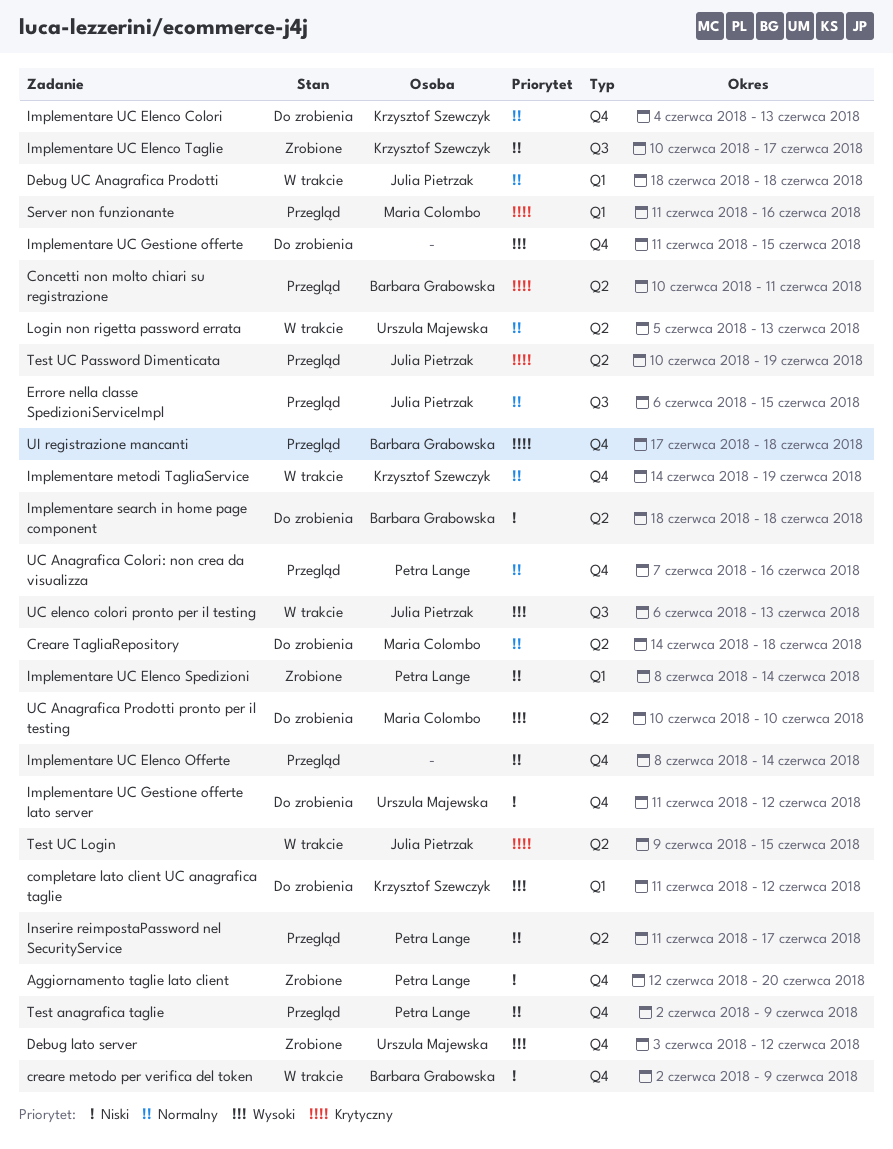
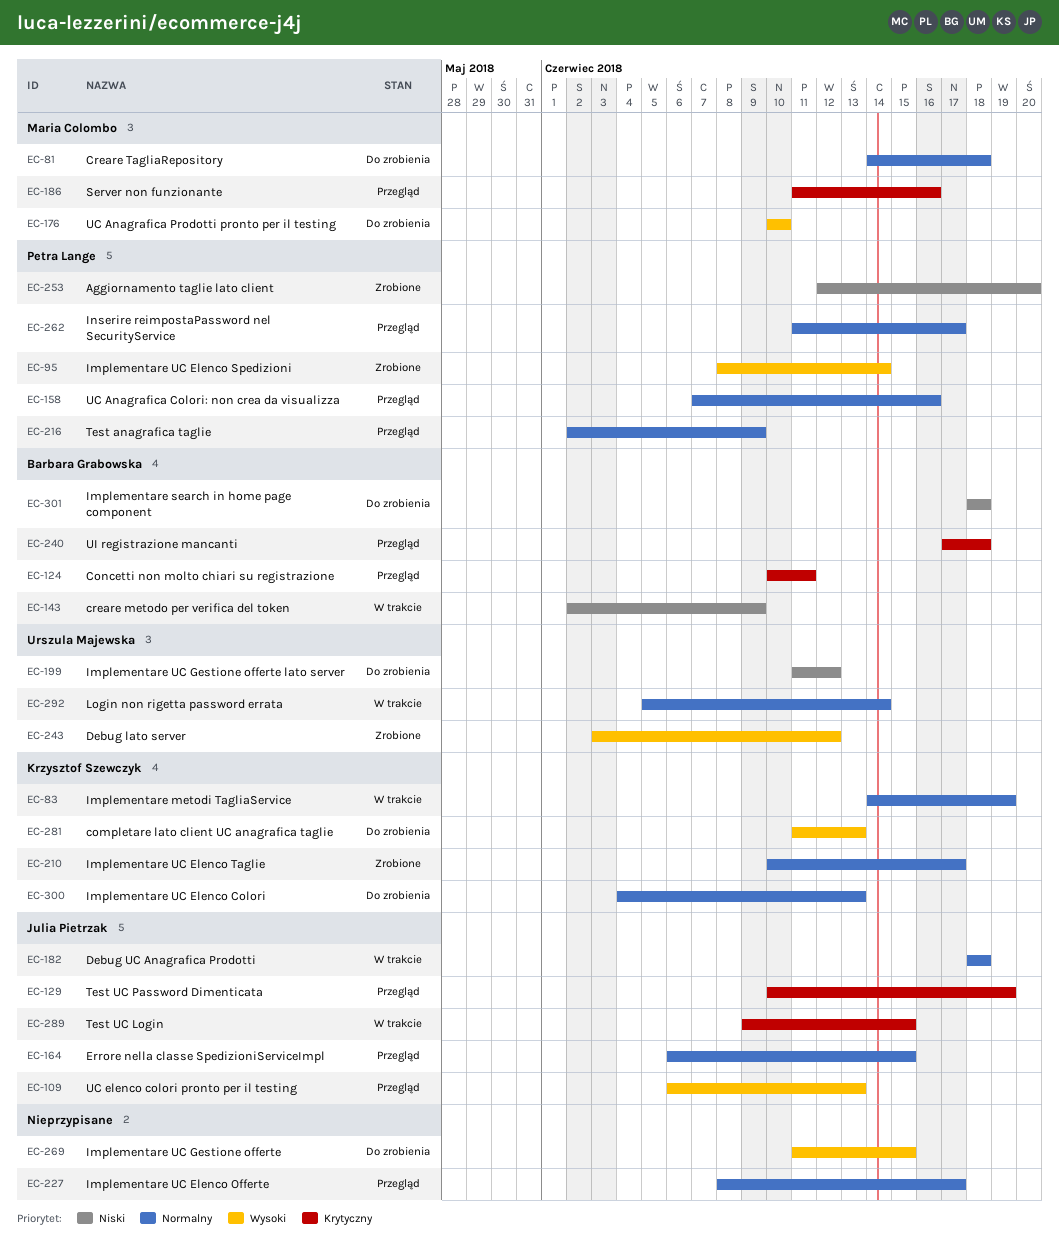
completare lato client UC anagrafica taglie, due: Jun 12 -> Jun 13
Implementare UC Elenco Offerte, due: Jun 14 -> Jun 17
Implementare UC Elenco Spedizioni, priority: Normalny -> Wysoki
Login non rigetta password errata, due: Jun 13 -> Jun 14
UC elenco colori pronto per il testing, status: W trakcie -> Przegląd

